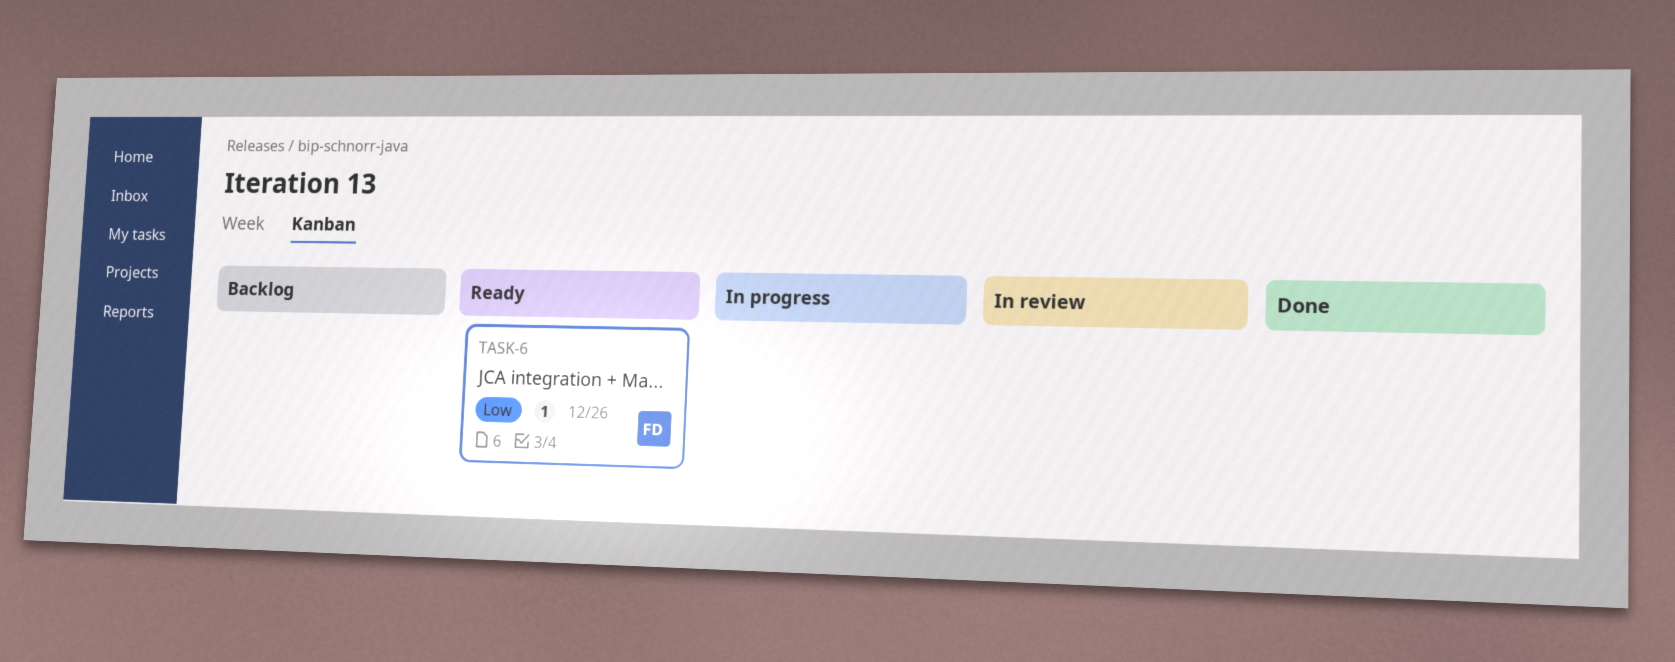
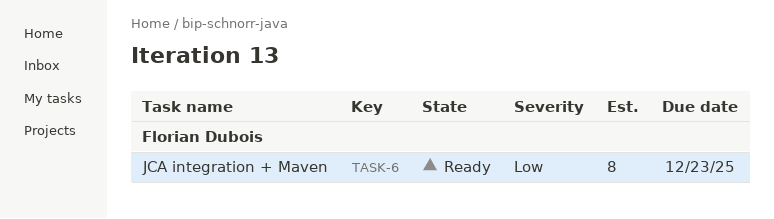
TASK-6, estimate: 1 -> 8
TASK-6, due: Dec 26 -> Dec 23

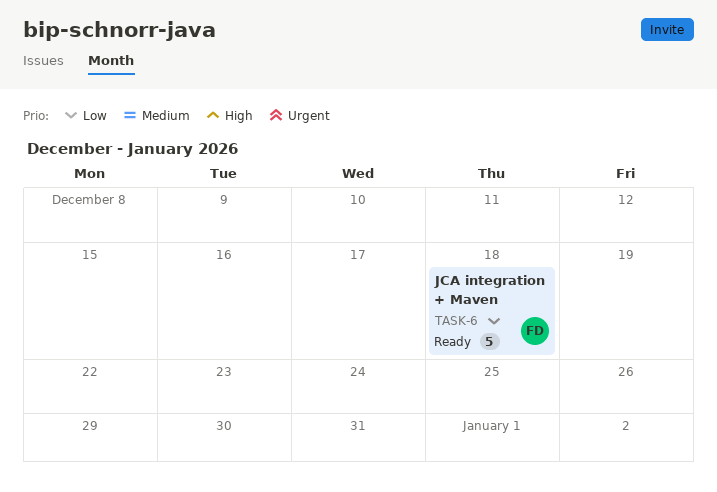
TASK-6, estimate: 8 -> 5
TASK-6, due: Dec 23 -> Dec 18

